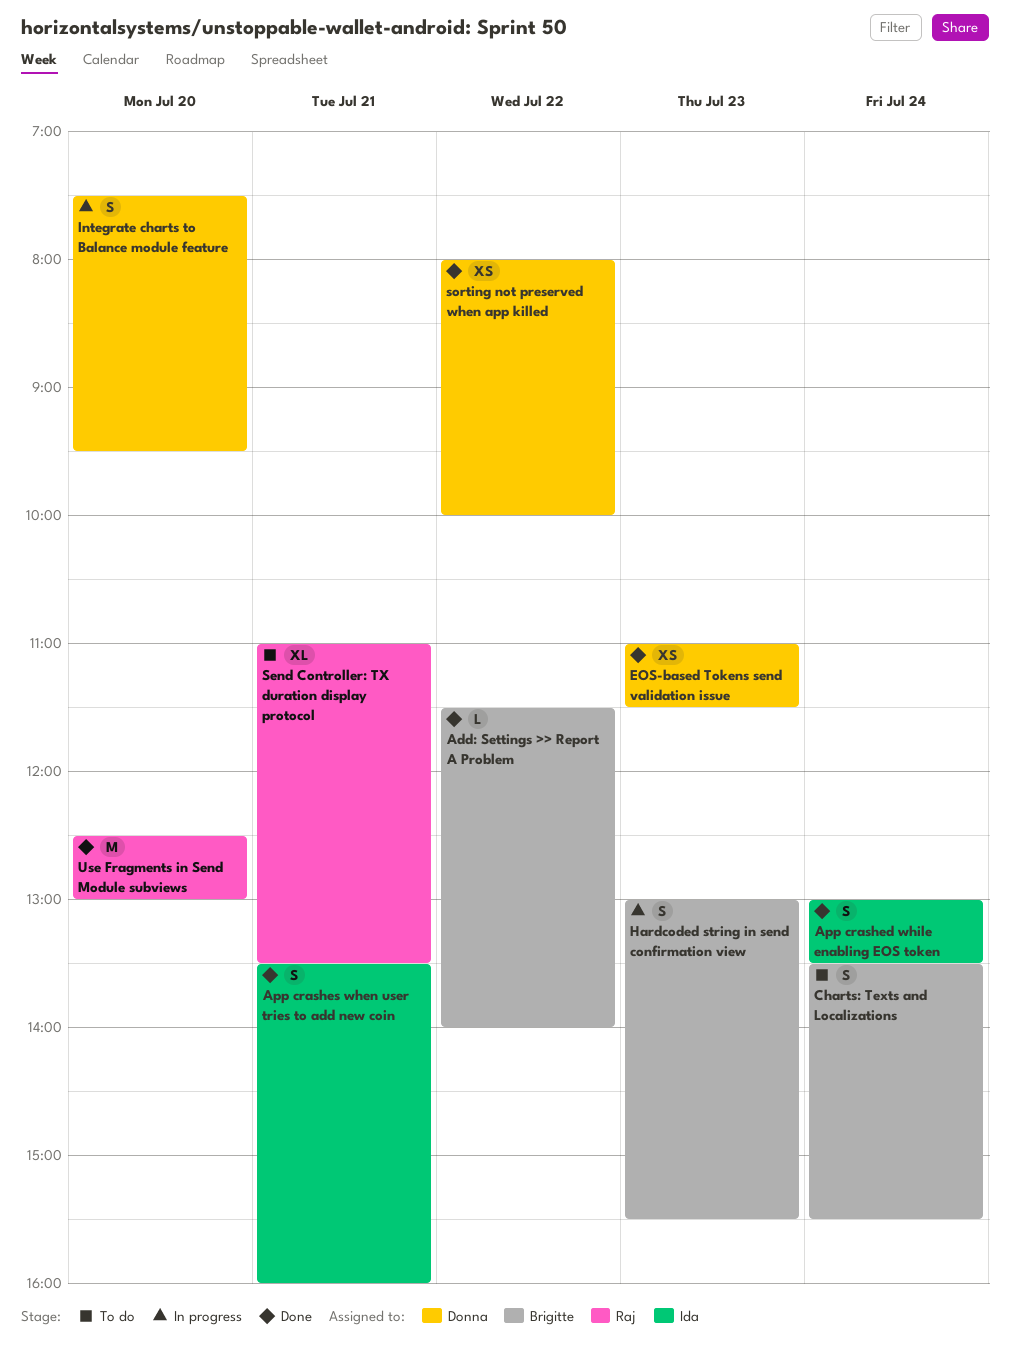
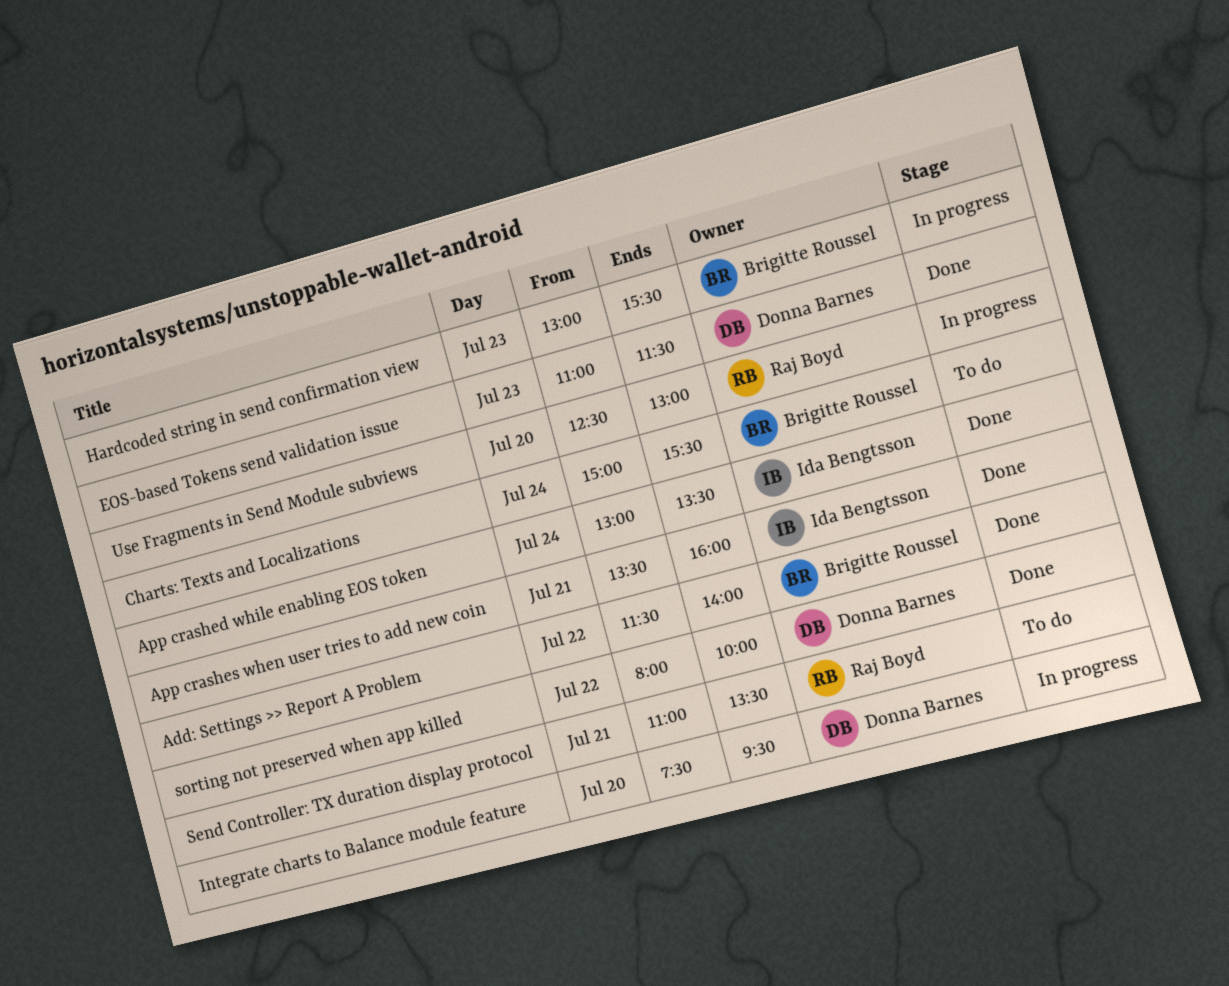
Charts: Texts and Localizations, begins: 13:30 -> 15:00
Use Fragments in Send Module subviews, status: Done -> In progress

